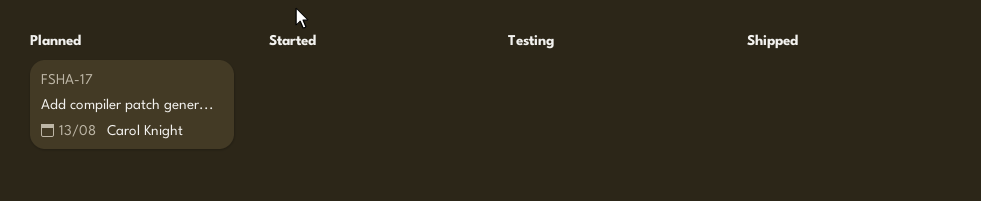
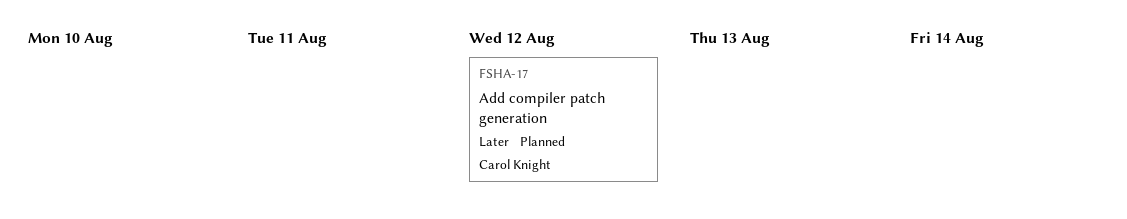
FSHA-17, due: Aug 13 -> Aug 12

